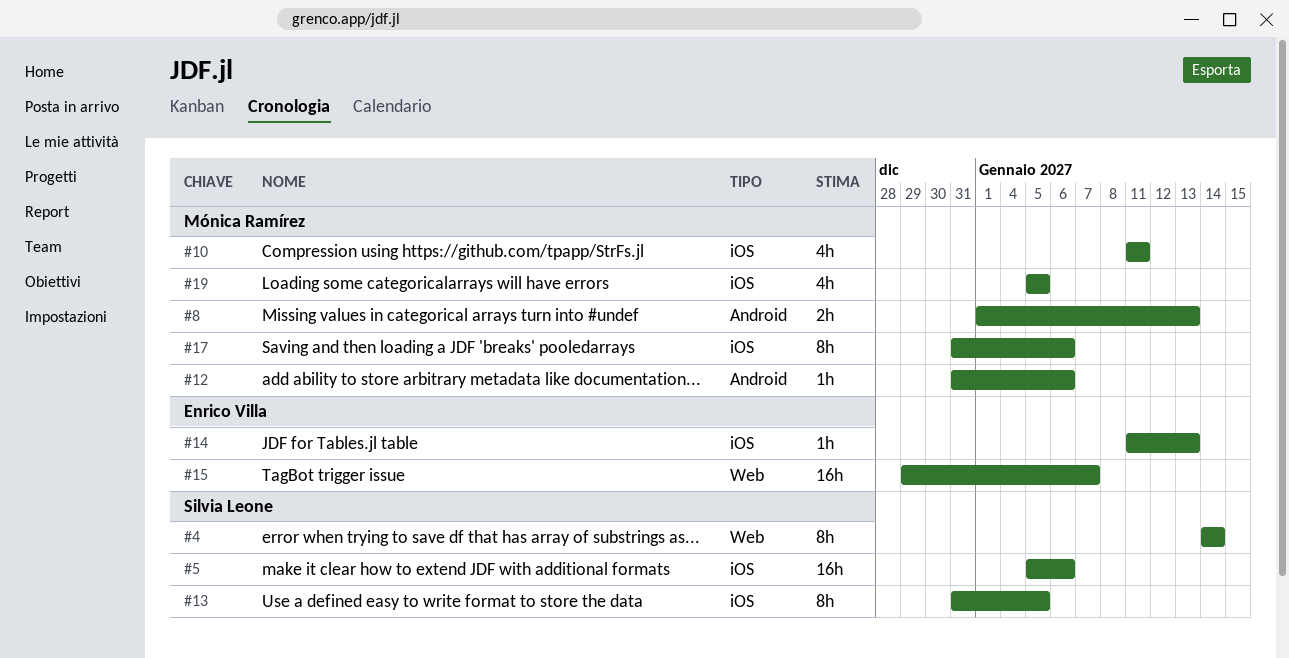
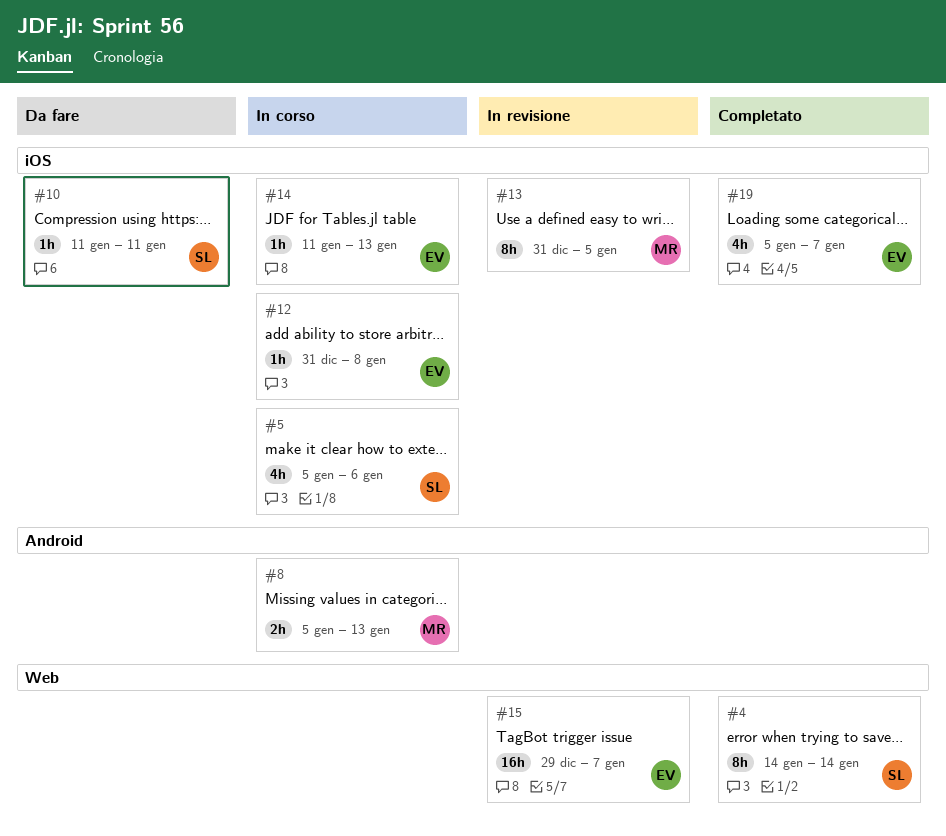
#5, estimate: 16h -> 4h
#8, start: Jan 1 -> Jan 5
#10, owner: Mónica Ramírez -> Silvia Leone
#10, estimate: 4h -> 1h
#12, owner: Mónica Ramírez -> Enrico Villa
#12, label: Android -> iOS
#12, due: Jan 6 -> Jan 8
#13, owner: Silvia Leone -> Mónica Ramírez
#17: present -> none
#19, owner: Mónica Ramírez -> Enrico Villa
#19, due: Jan 5 -> Jan 7

